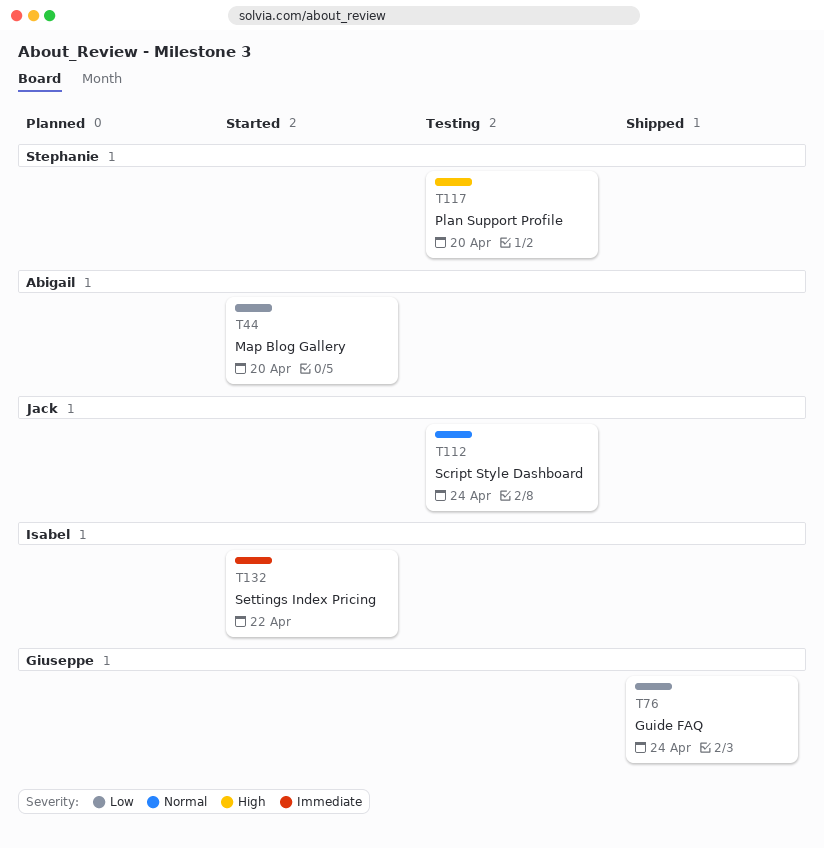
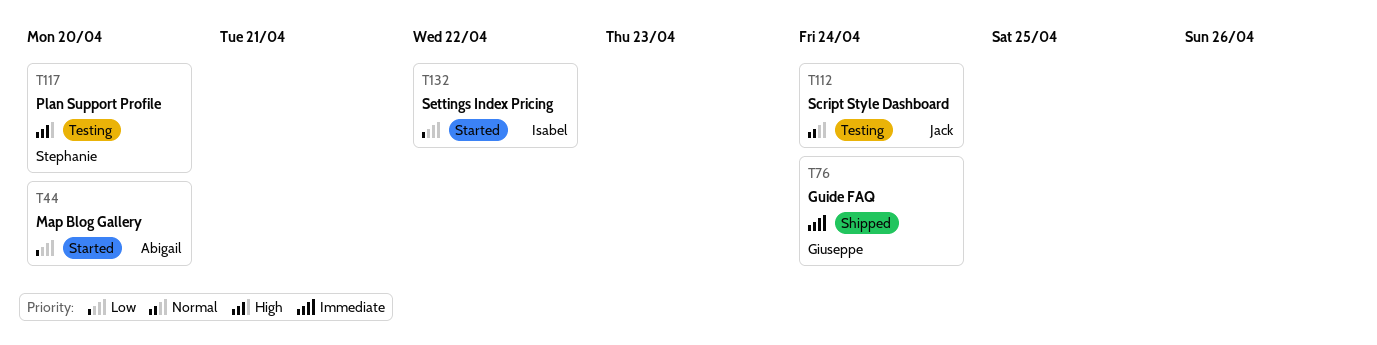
T76, priority: Low -> Immediate
T132, priority: Immediate -> Low

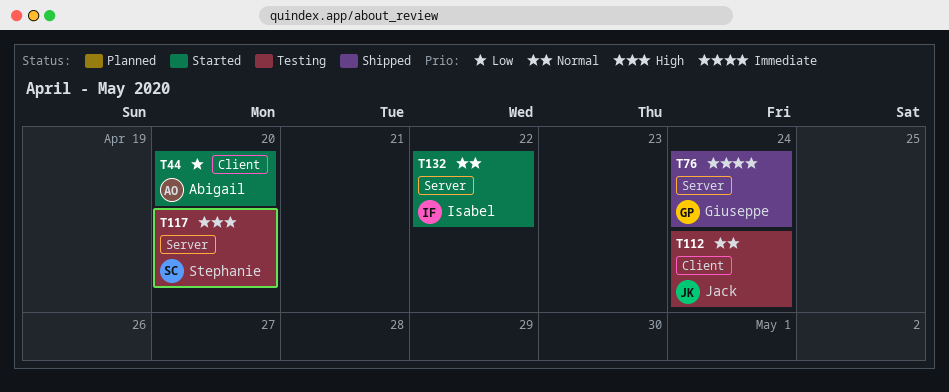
T132, priority: Low -> Normal

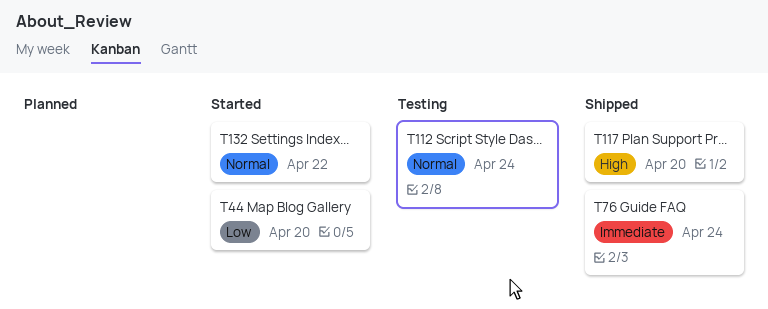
T117, status: Testing -> Shipped

